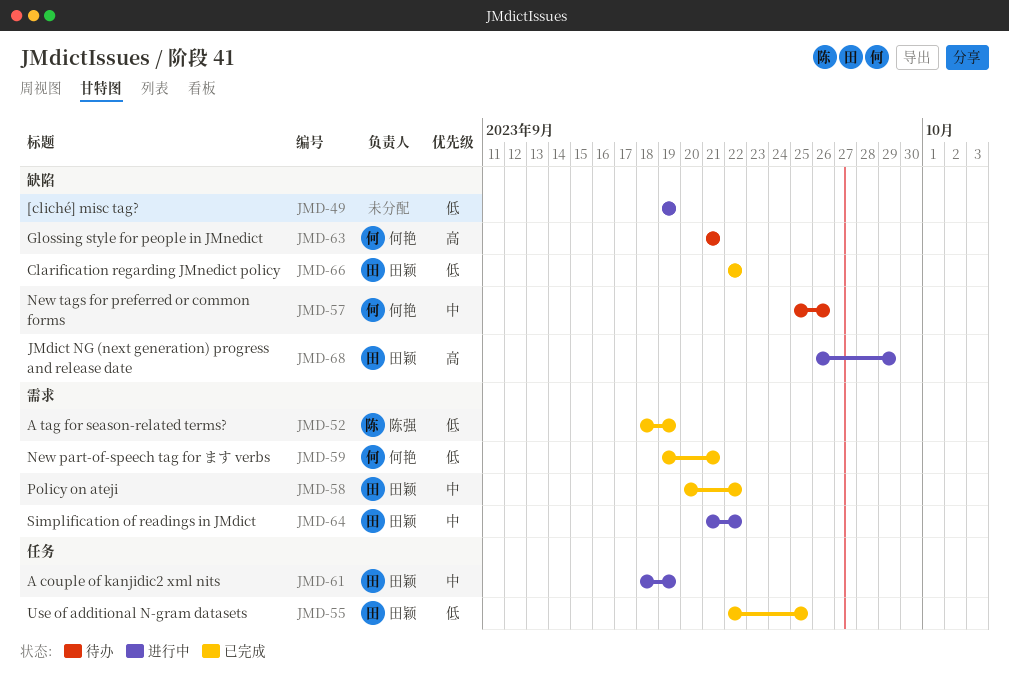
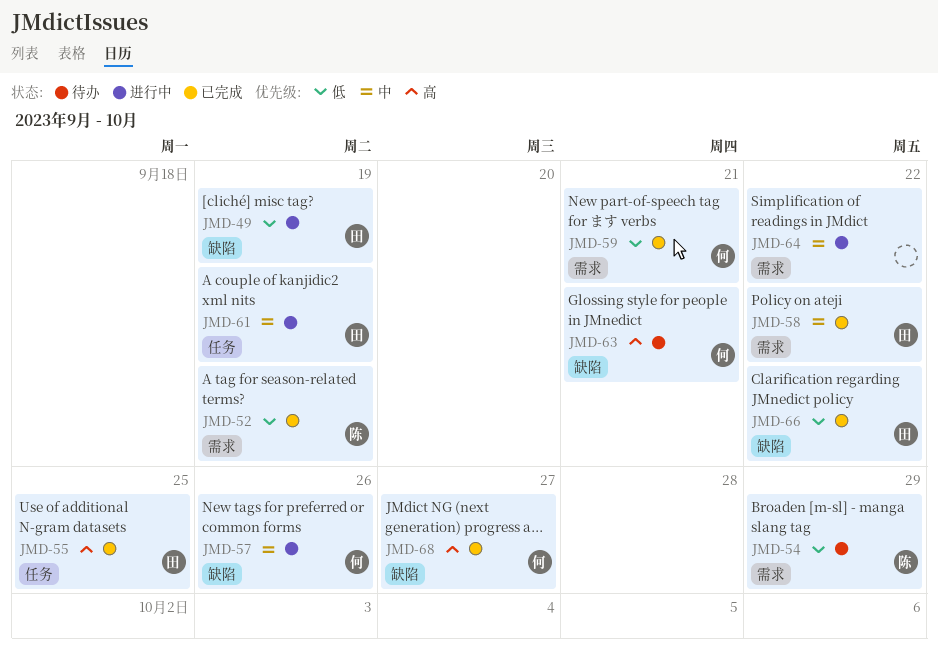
JMD-49, owner: none -> 田颖
JMD-54: none -> present
JMD-55, priority: 低 -> 高
JMD-57, status: 待办 -> 进行中
JMD-64, owner: 田颖 -> none
JMD-68, status: 进行中 -> 已完成
JMD-68, owner: 田颖 -> 何艳
JMD-68, due: Sep 29 -> Sep 27

